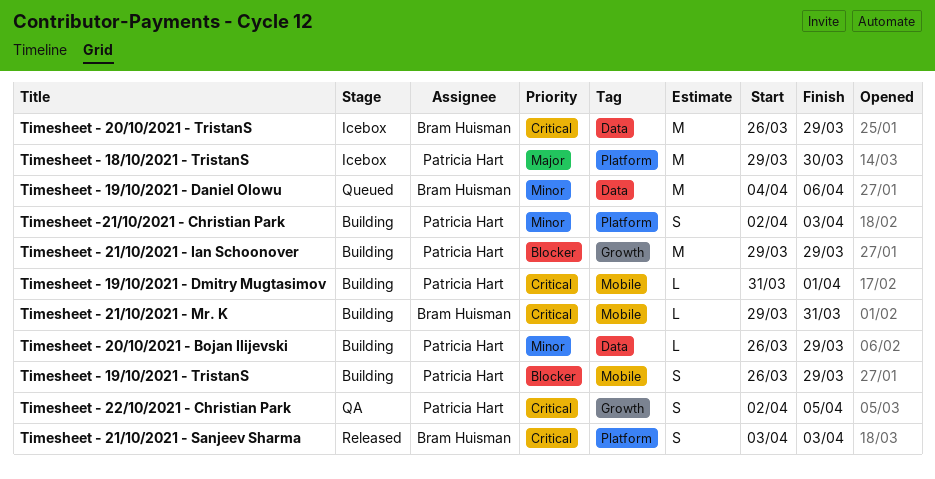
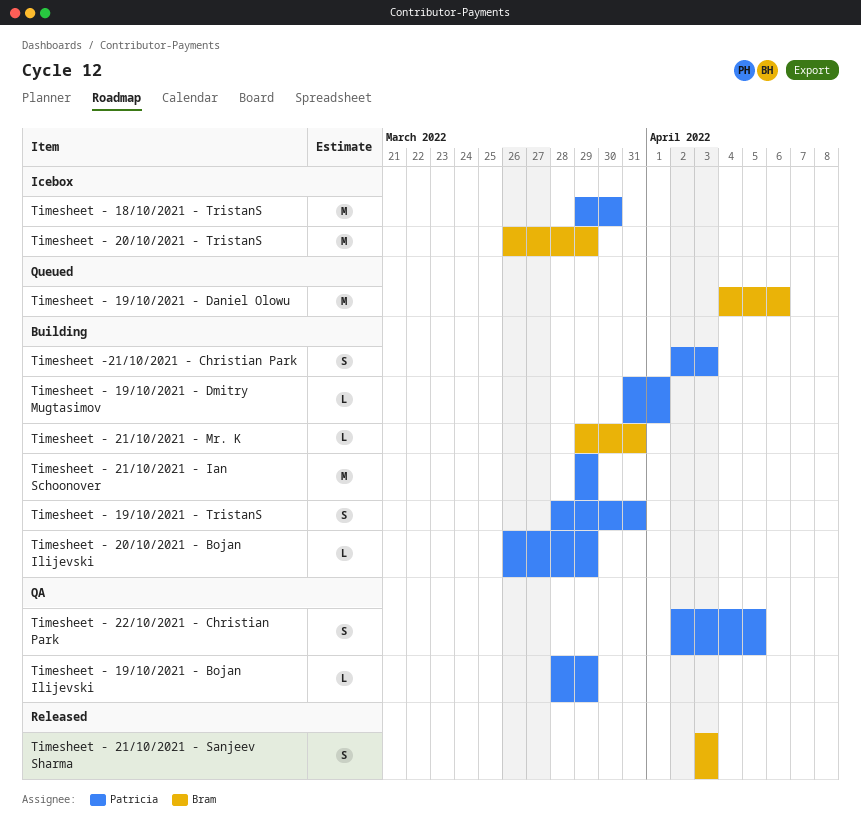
Timesheet - 19/10/2021 - Bojan Ilijevski: none -> present
Timesheet - 19/10/2021 - TristanS, start: Mar 26 -> Mar 28
Timesheet - 19/10/2021 - TristanS, due: Mar 29 -> Mar 31

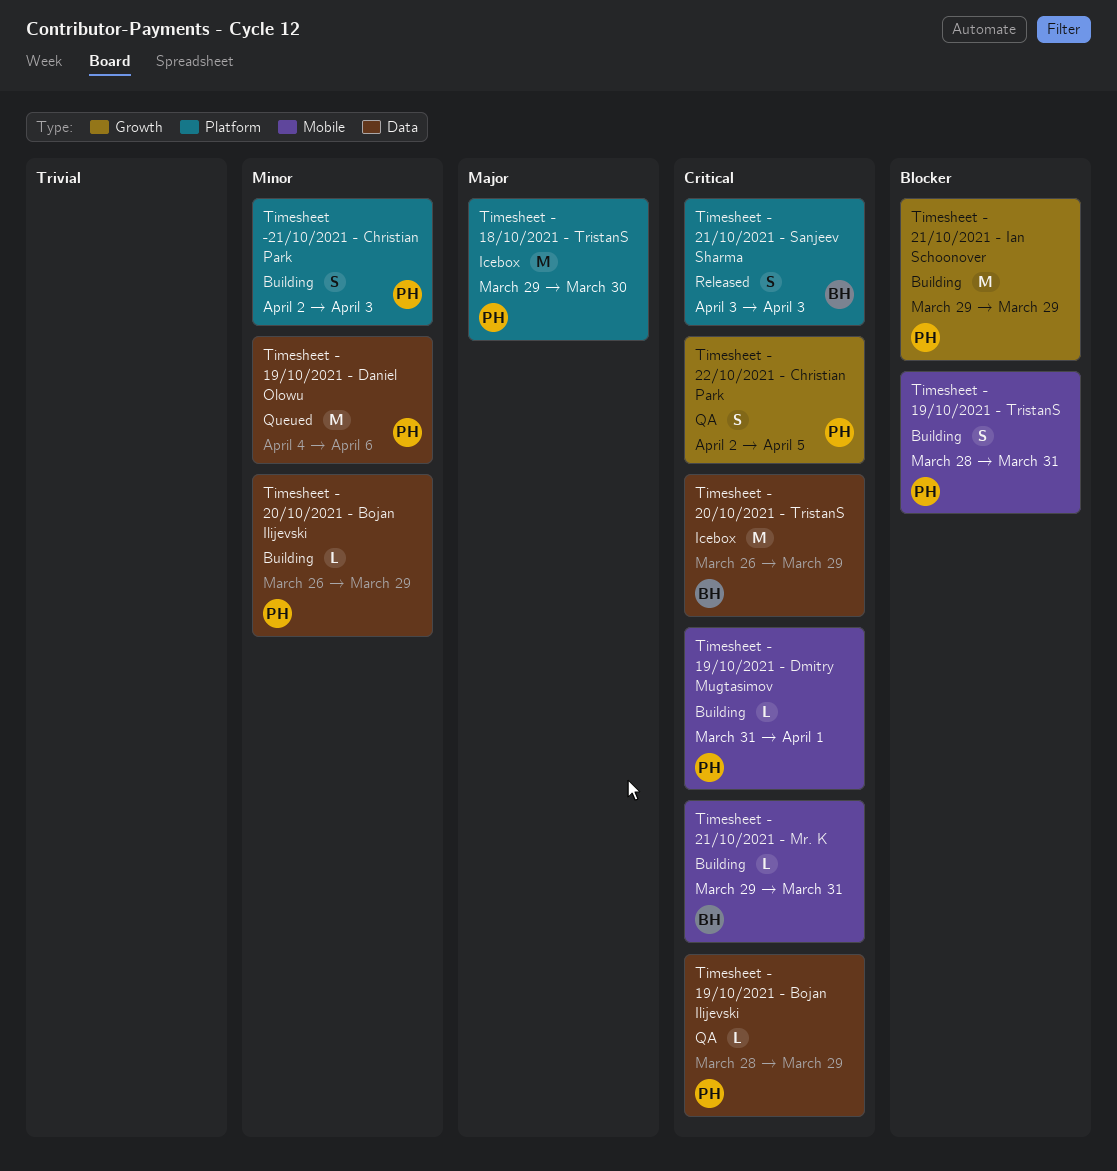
Timesheet - 19/10/2021 - Daniel Olowu, owner: Bram -> Patricia

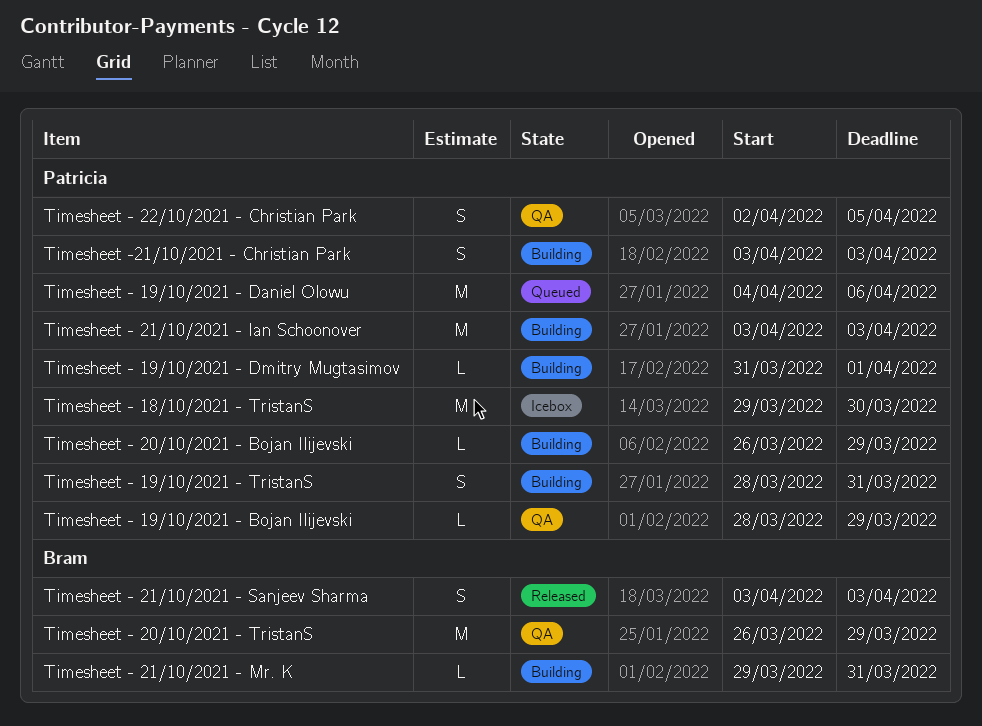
Timesheet - 20/10/2021 - TristanS, status: Icebox -> QA
Timesheet - 21/10/2021 - Ian Schoonover, start: Mar 29 -> Apr 3
Timesheet - 21/10/2021 - Ian Schoonover, due: Mar 29 -> Apr 3
Timesheet -21/10/2021 - Christian Park, start: Apr 2 -> Apr 3

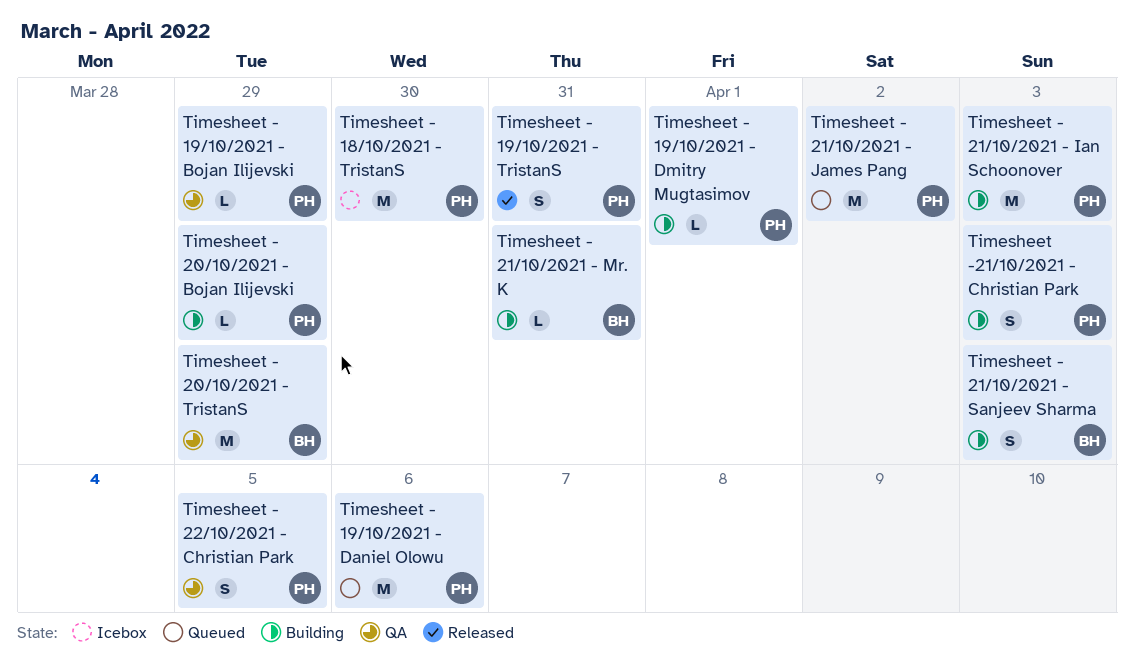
Timesheet - 19/10/2021 - TristanS, status: Building -> Released
Timesheet - 21/10/2021 - James Pang: none -> present
Timesheet - 21/10/2021 - Sanjeev Sharma, status: Released -> Building

